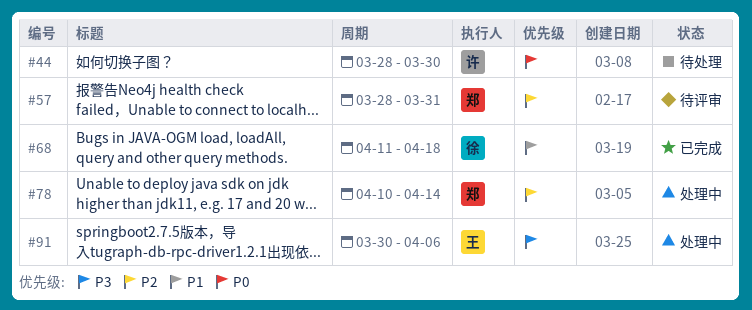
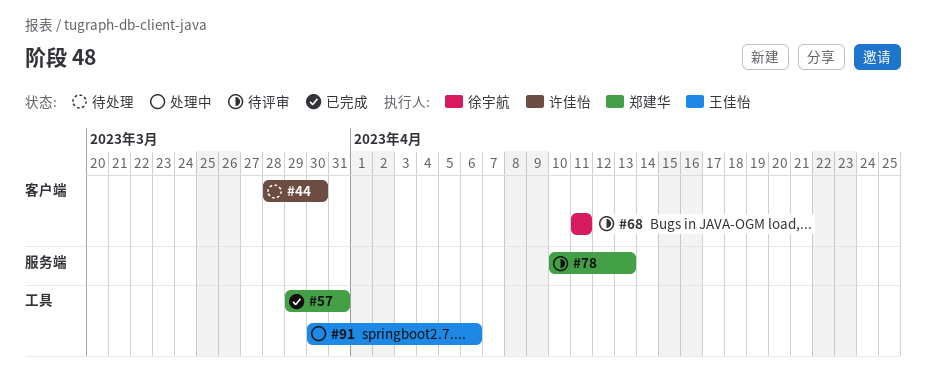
#57, status: 待评审 -> 已完成
#57, start: Mar 28 -> Mar 29
#68, status: 已完成 -> 待评审
#68, due: Apr 18 -> Apr 11
#78, status: 处理中 -> 待评审
#78, due: Apr 14 -> Apr 13

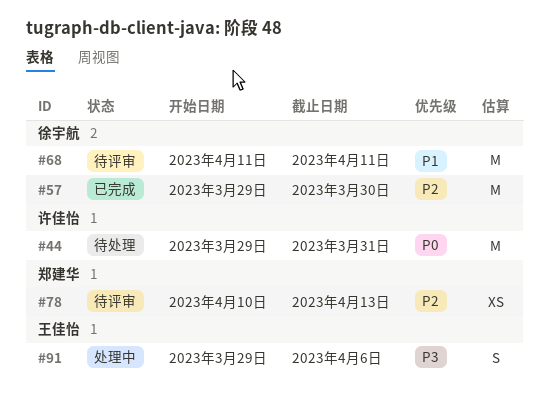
#44, start: Mar 28 -> Mar 29
#44, due: Mar 30 -> Mar 31
#57, owner: 郑建华 -> 徐宇航
#57, due: Mar 31 -> Mar 30
#91, start: Mar 30 -> Mar 29

